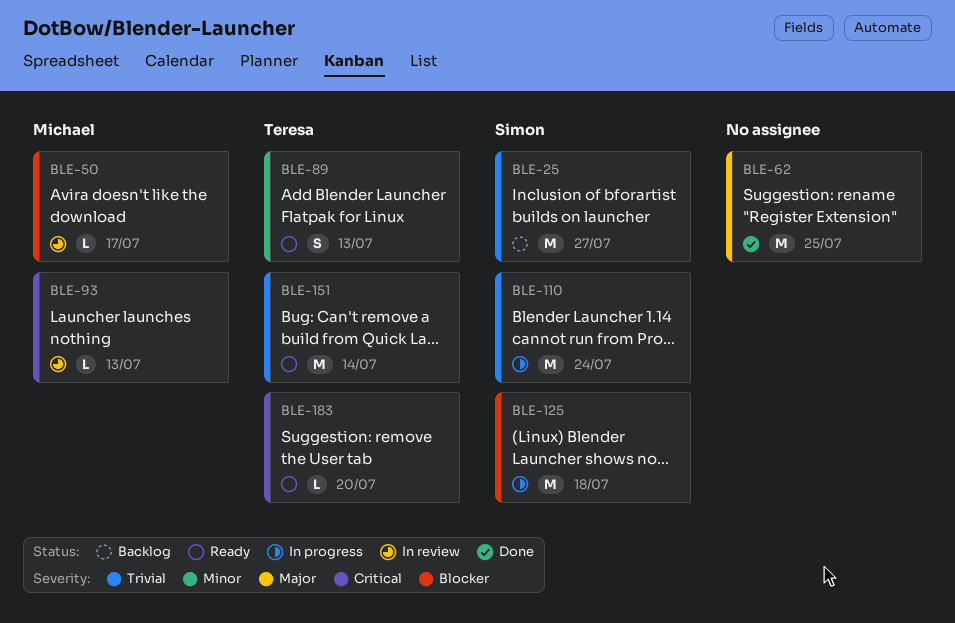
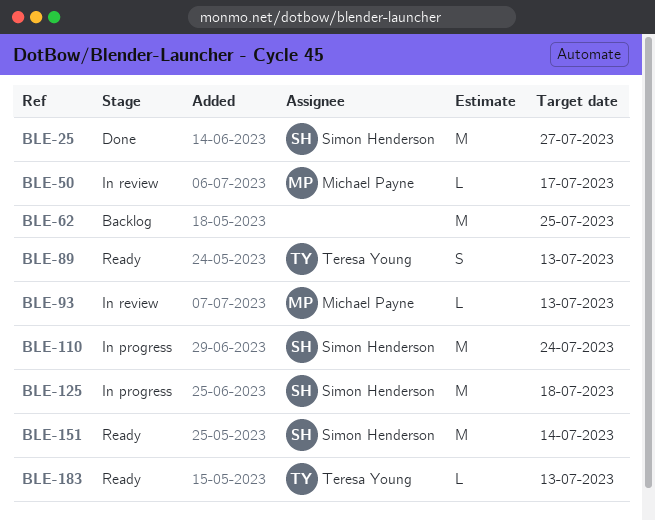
BLE-25, status: Backlog -> Done
BLE-62, status: Done -> Backlog
BLE-151, owner: Teresa Young -> Simon Henderson
BLE-183, due: Jul 20 -> Jul 13

